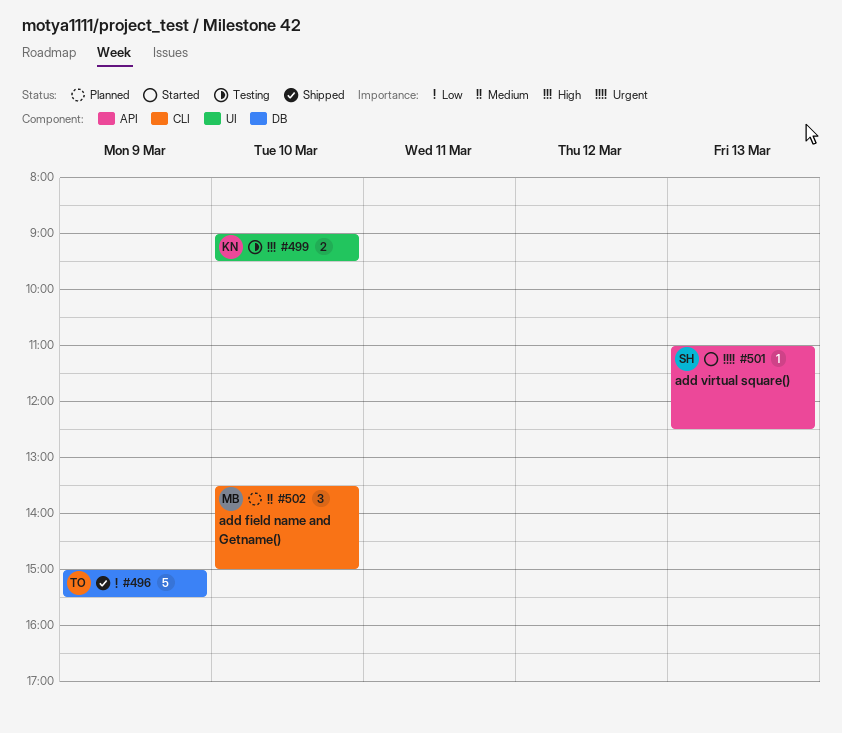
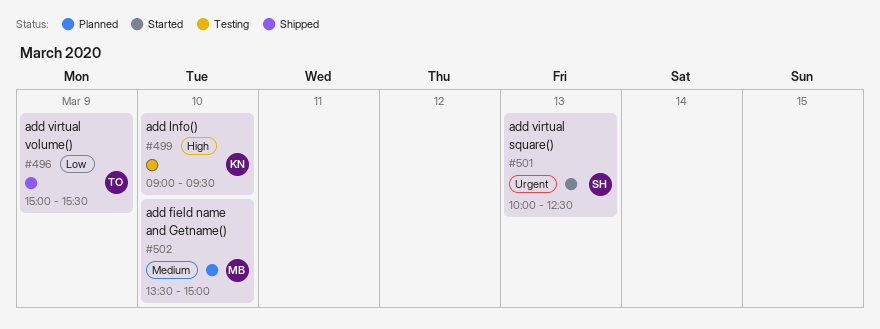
#501, begins: 11:00 -> 10:00

